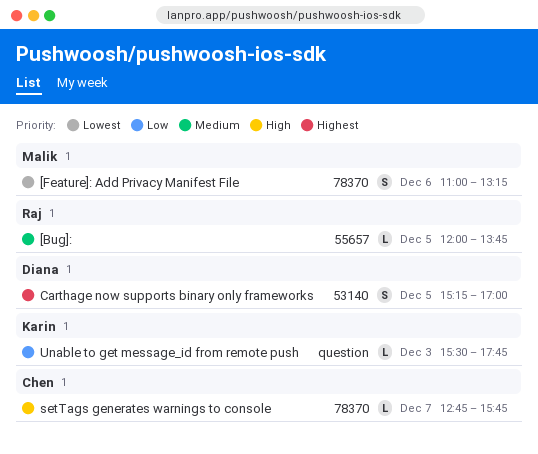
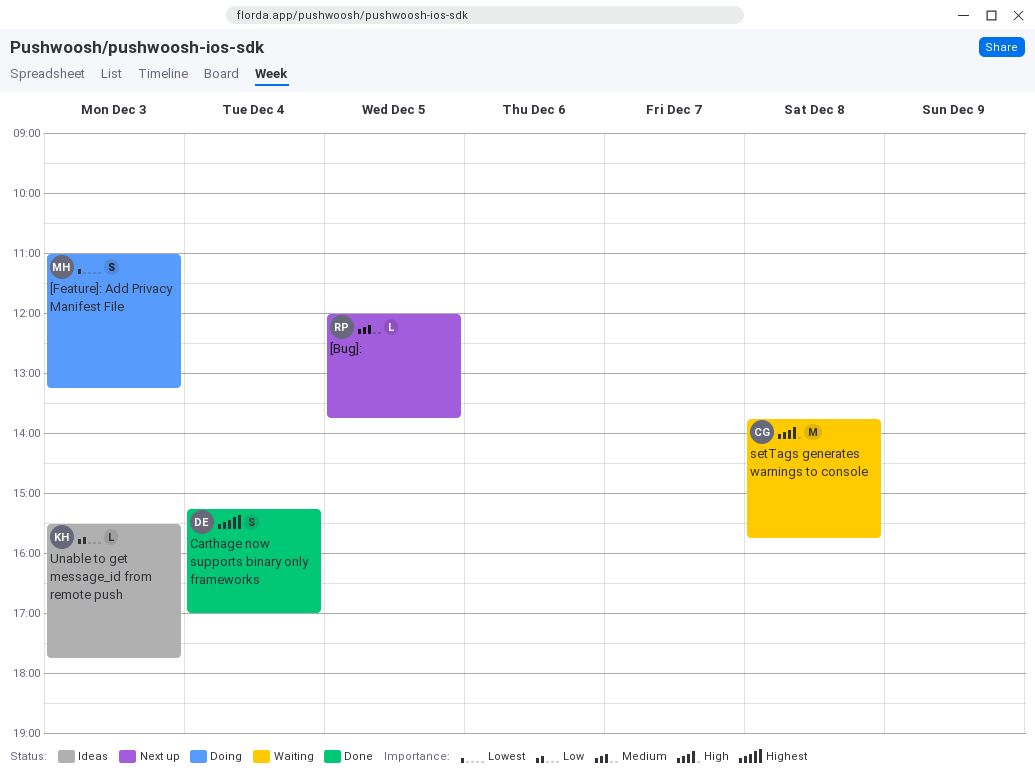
[Feature]: Add Privacy Manifest File, day: Dec 6 -> Dec 3
Carthage now supports binary only frameworks, day: Dec 5 -> Dec 4
setTags generates warnings to console, estimate: L -> M
setTags generates warnings to console, day: Dec 7 -> Dec 8
setTags generates warnings to console, begins: 12:45 -> 13:45

